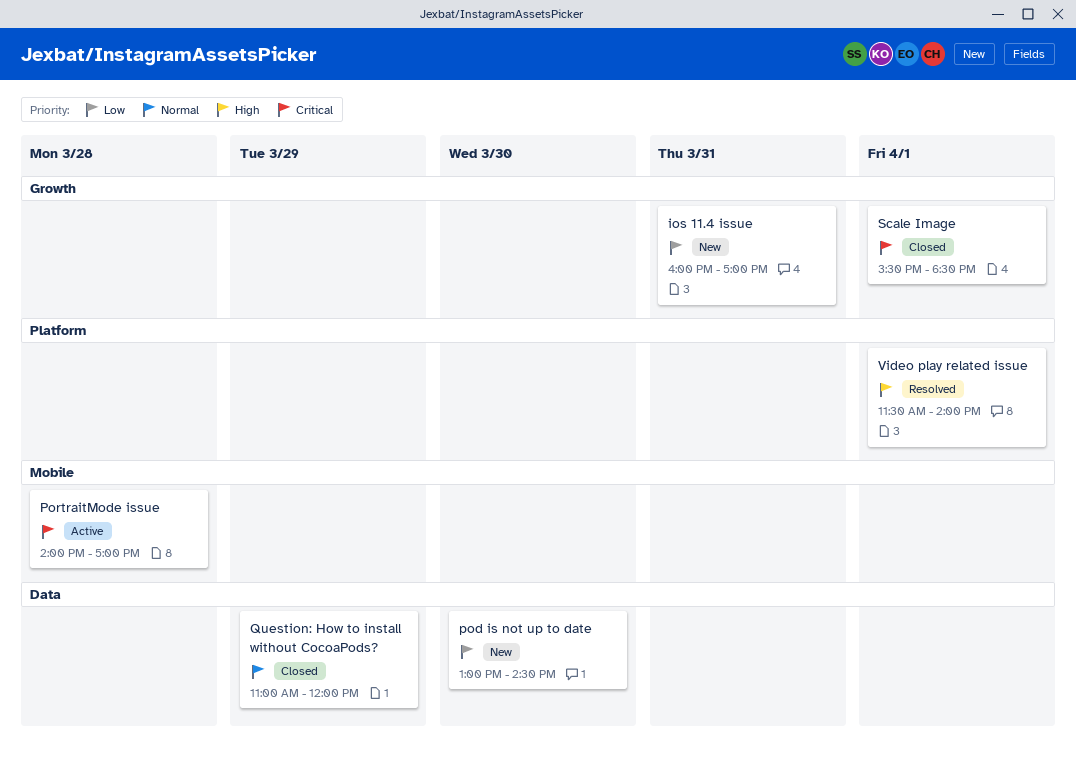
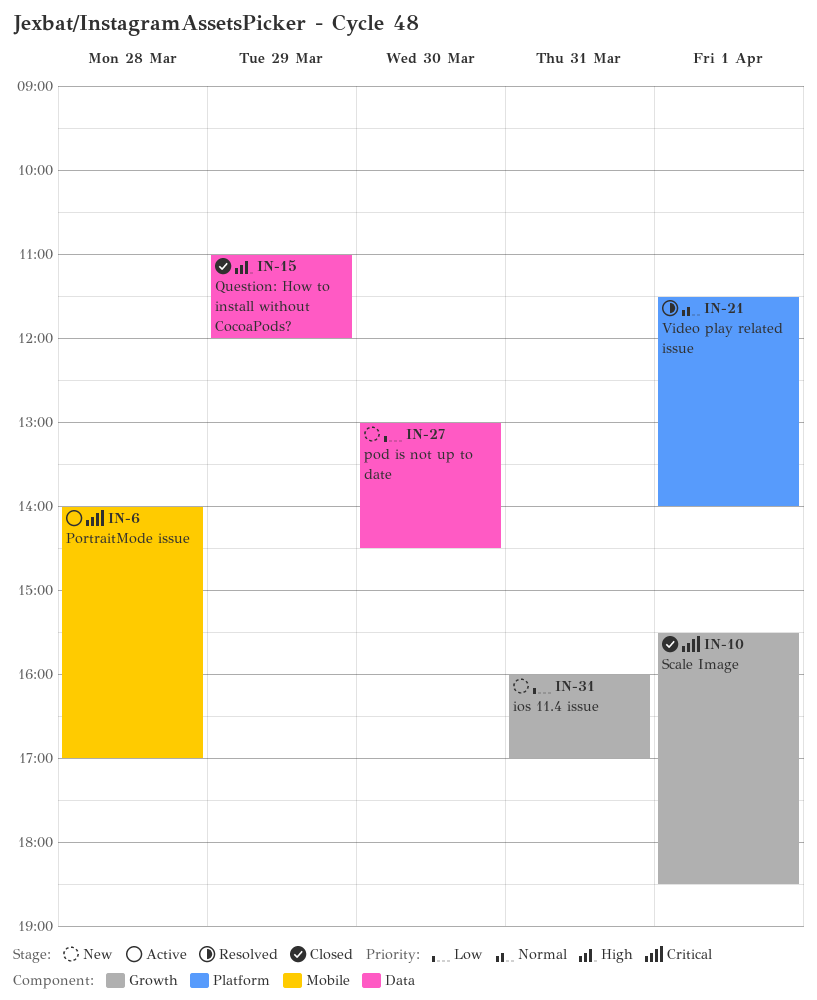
Question: How to install without CocoaPods?, priority: Normal -> High
Video play related issue, priority: High -> Normal

